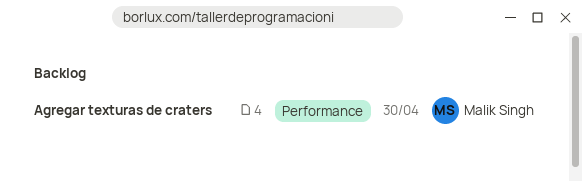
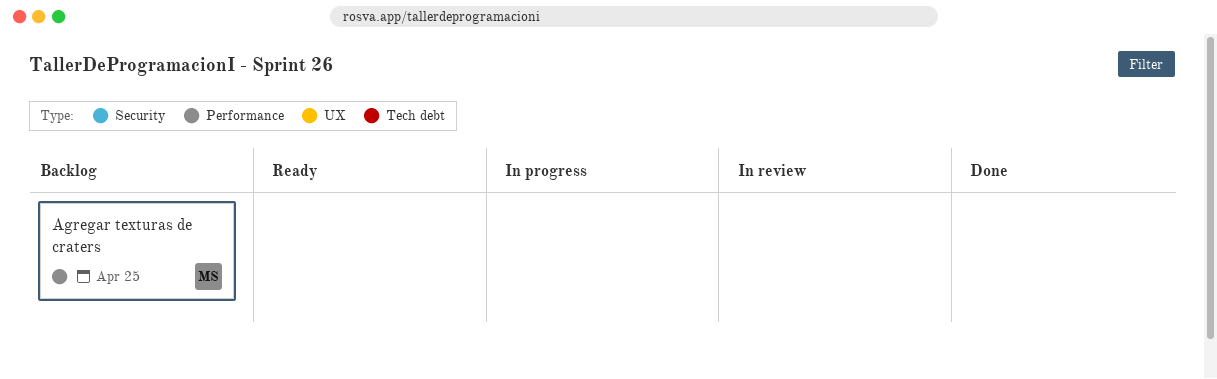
Agregar texturas de craters, due: Apr 30 -> Apr 25

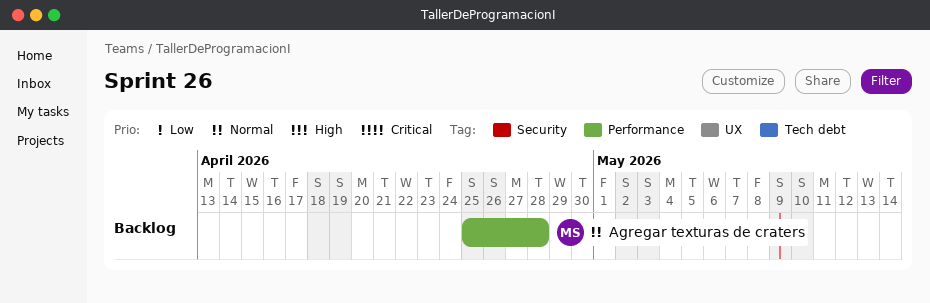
Agregar texturas de craters, due: Apr 25 -> Apr 28

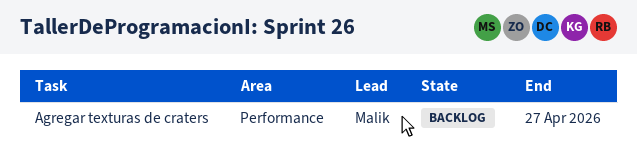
Agregar texturas de craters, due: Apr 28 -> Apr 27

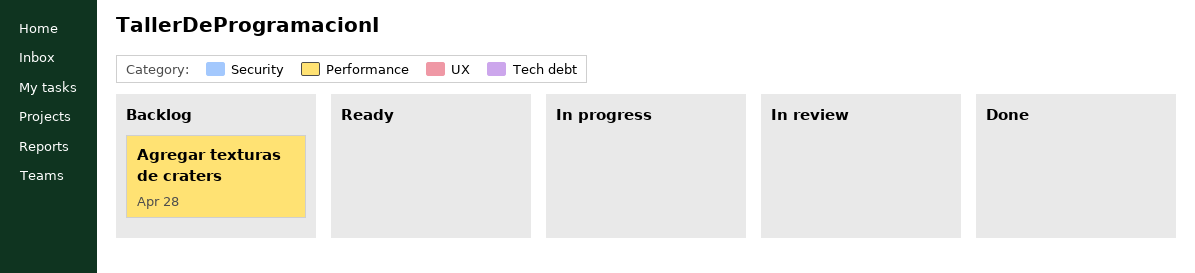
Agregar texturas de craters, due: Apr 27 -> Apr 28

